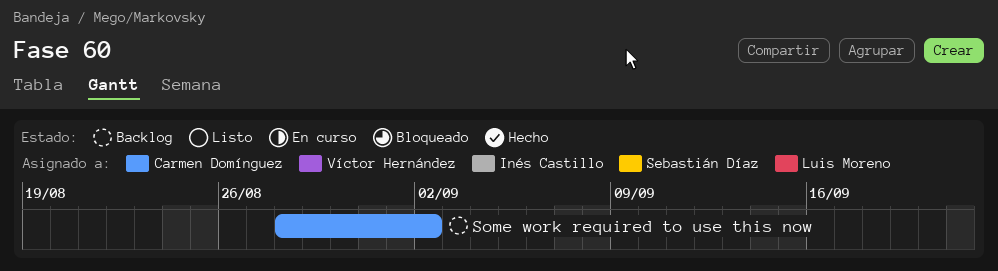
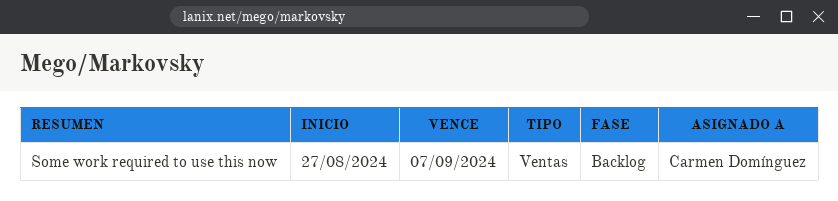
Some work required to use this now, start: Aug 28 -> Aug 27
Some work required to use this now, due: Sep 2 -> Sep 7

